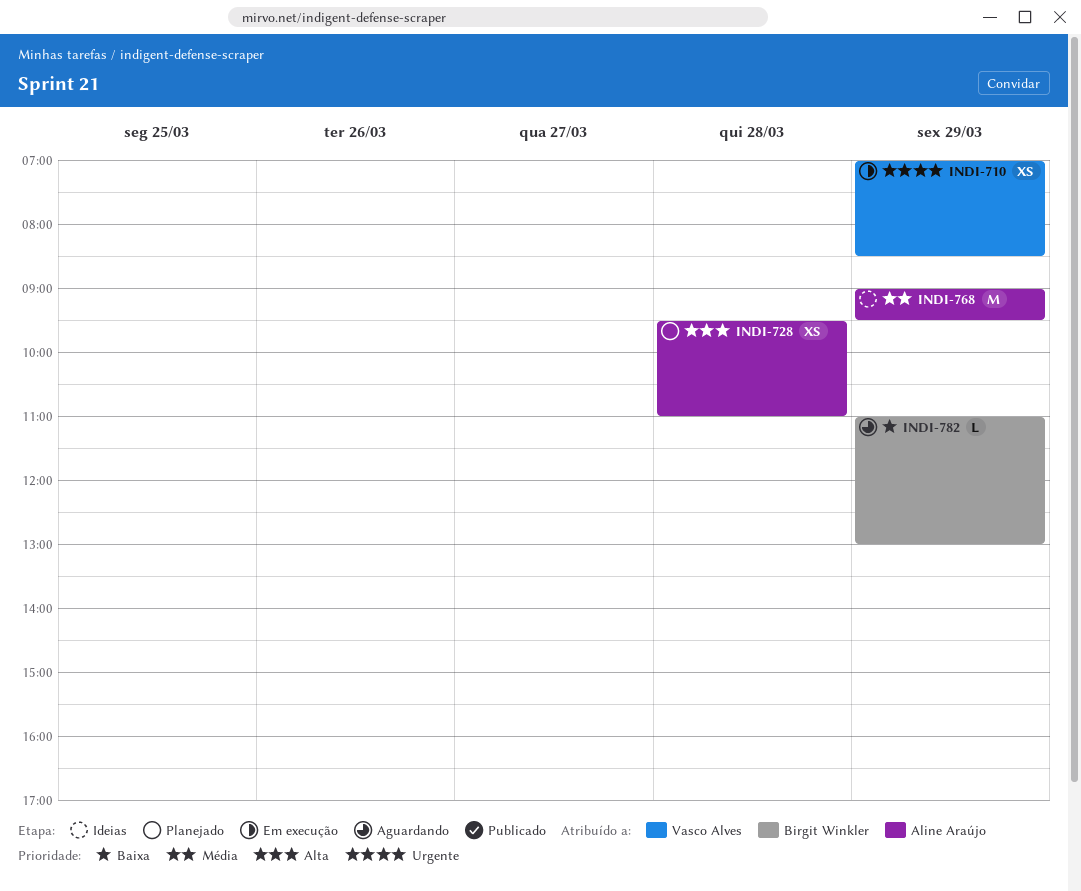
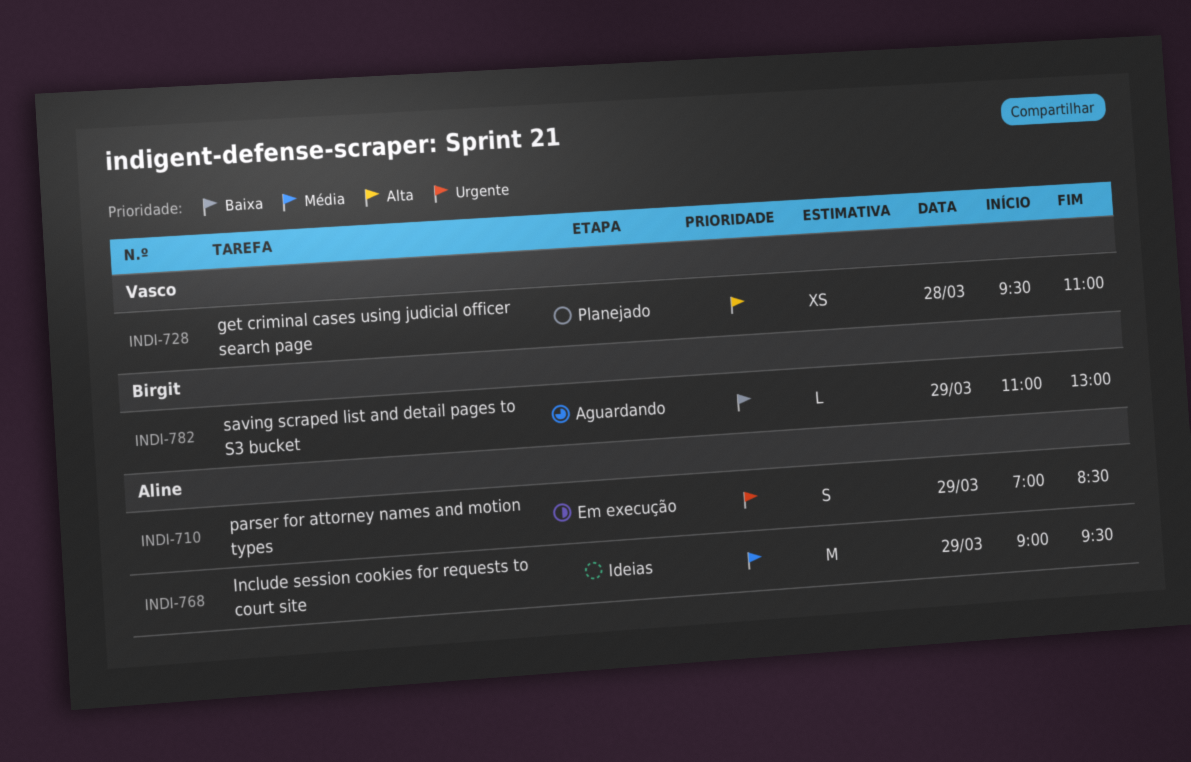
INDI-710, owner: Vasco Alves -> Aline Araújo
INDI-710, estimate: XS -> S
INDI-728, owner: Aline Araújo -> Vasco Alves

